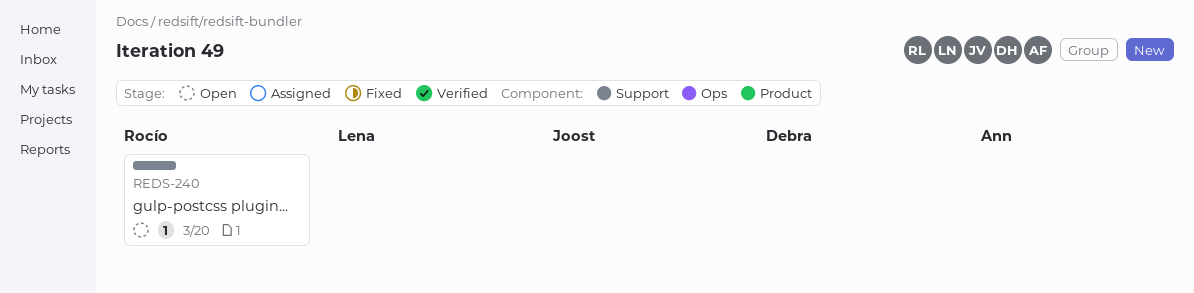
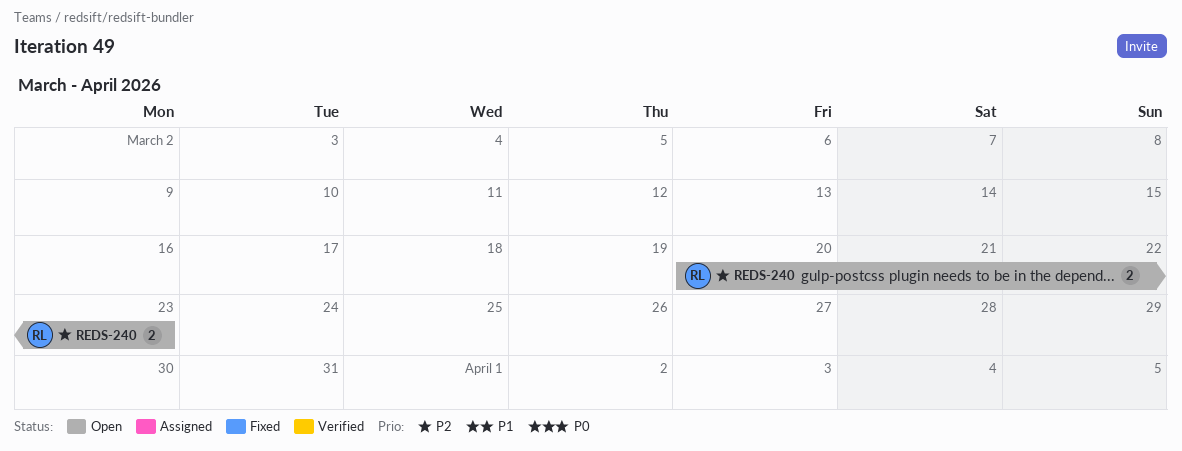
REDS-240, estimate: 1 -> 2
REDS-240, due: Mar 20 -> Mar 23

